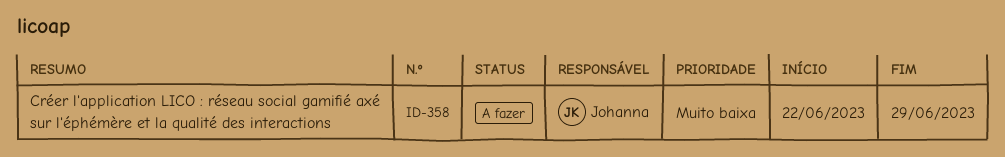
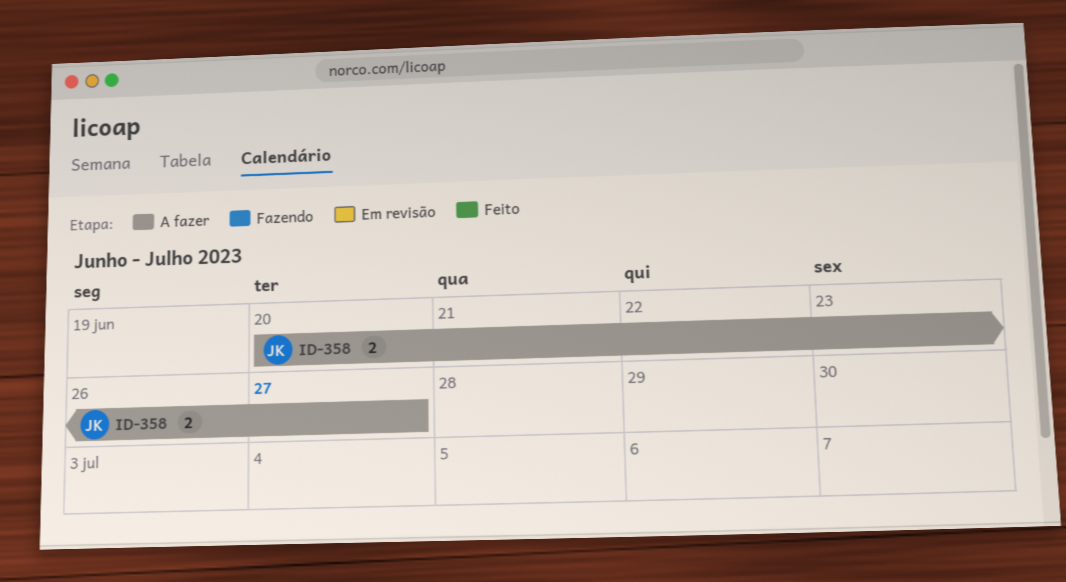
ID-358, start: Jun 22 -> Jun 20
ID-358, due: Jun 29 -> Jun 27

